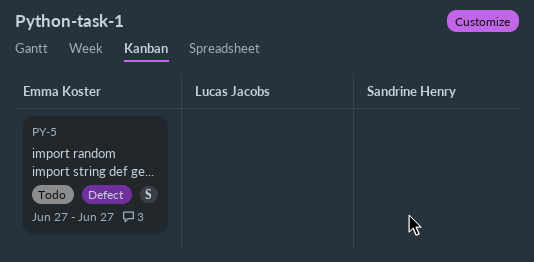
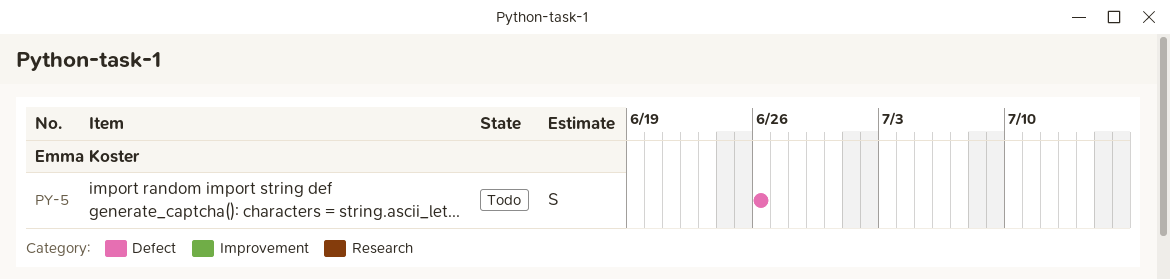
PY-5, start: Jun 27 -> Jun 26
PY-5, due: Jun 27 -> Jun 26

